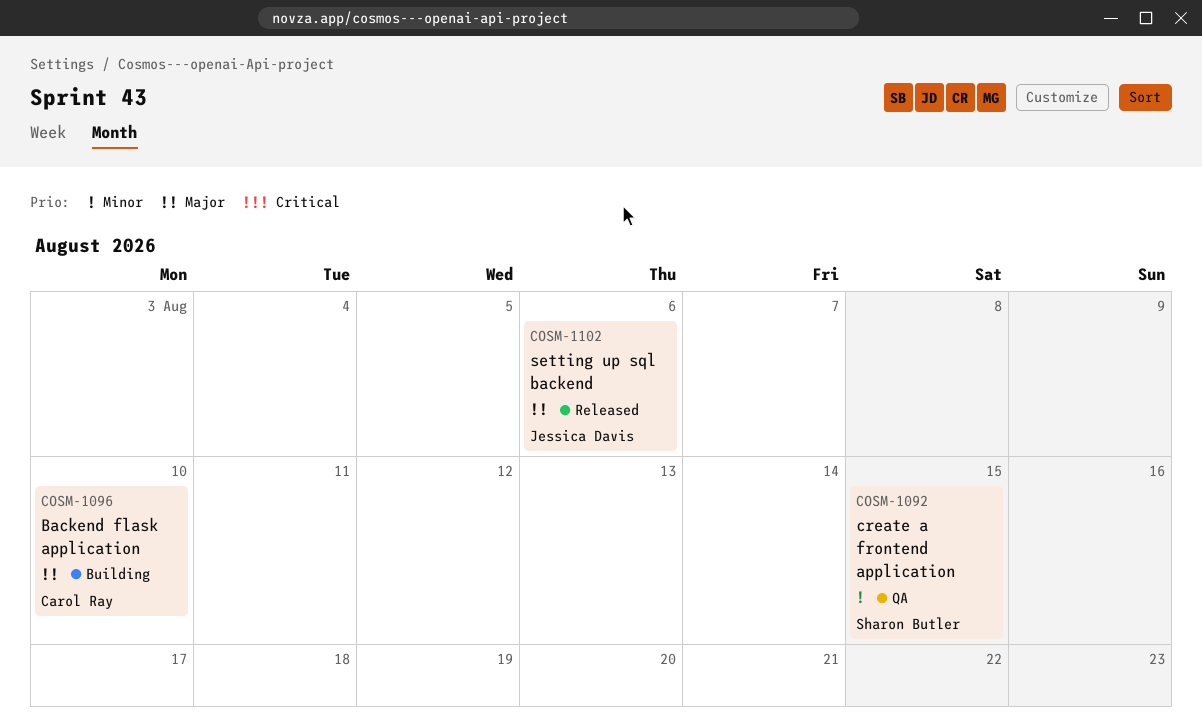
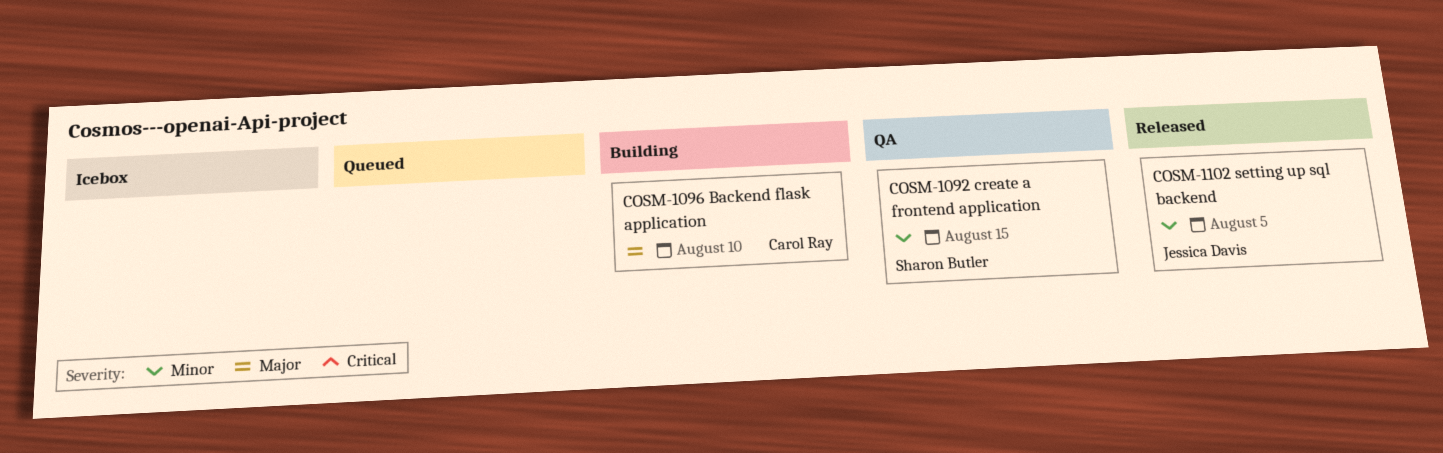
COSM-1102, priority: Major -> Minor
COSM-1102, due: Aug 6 -> Aug 5

